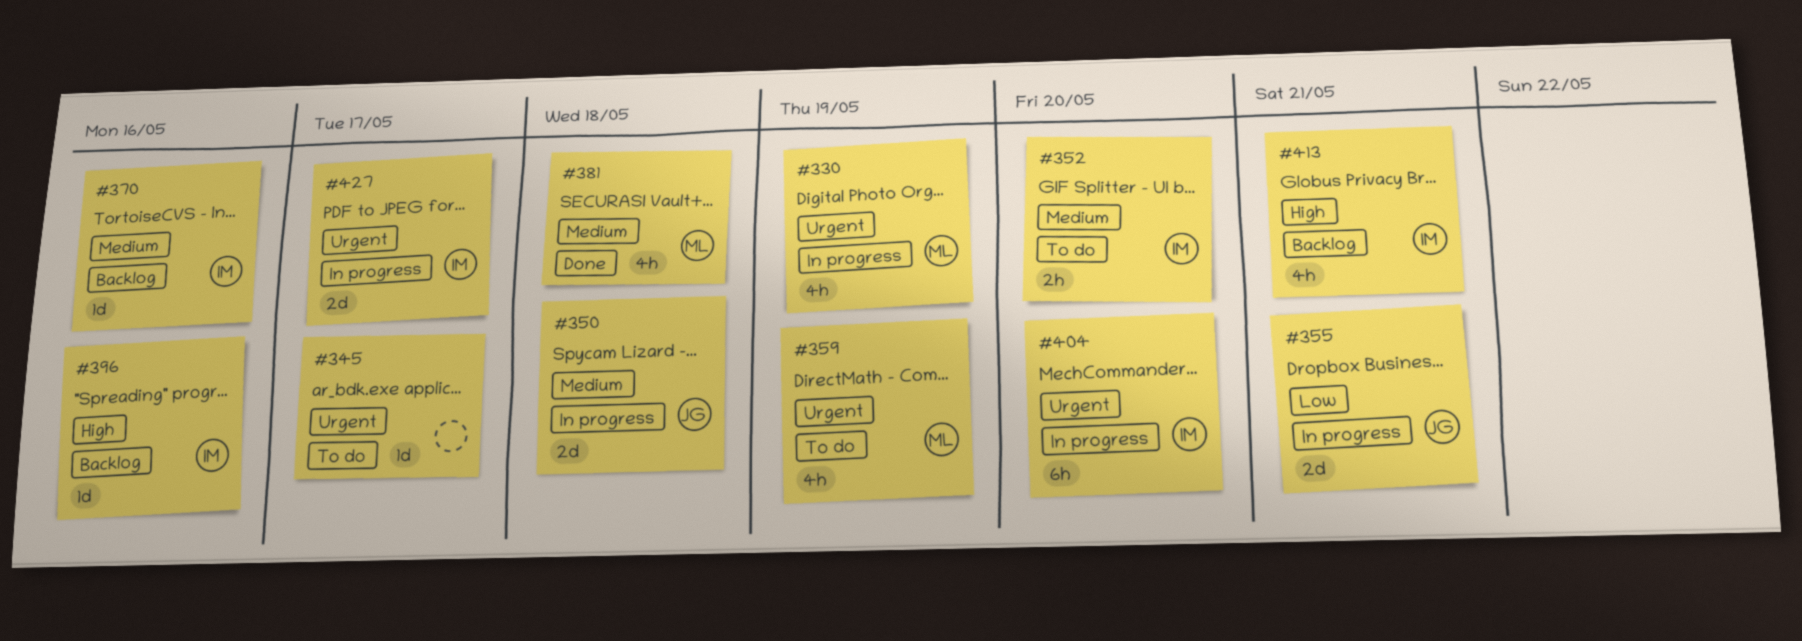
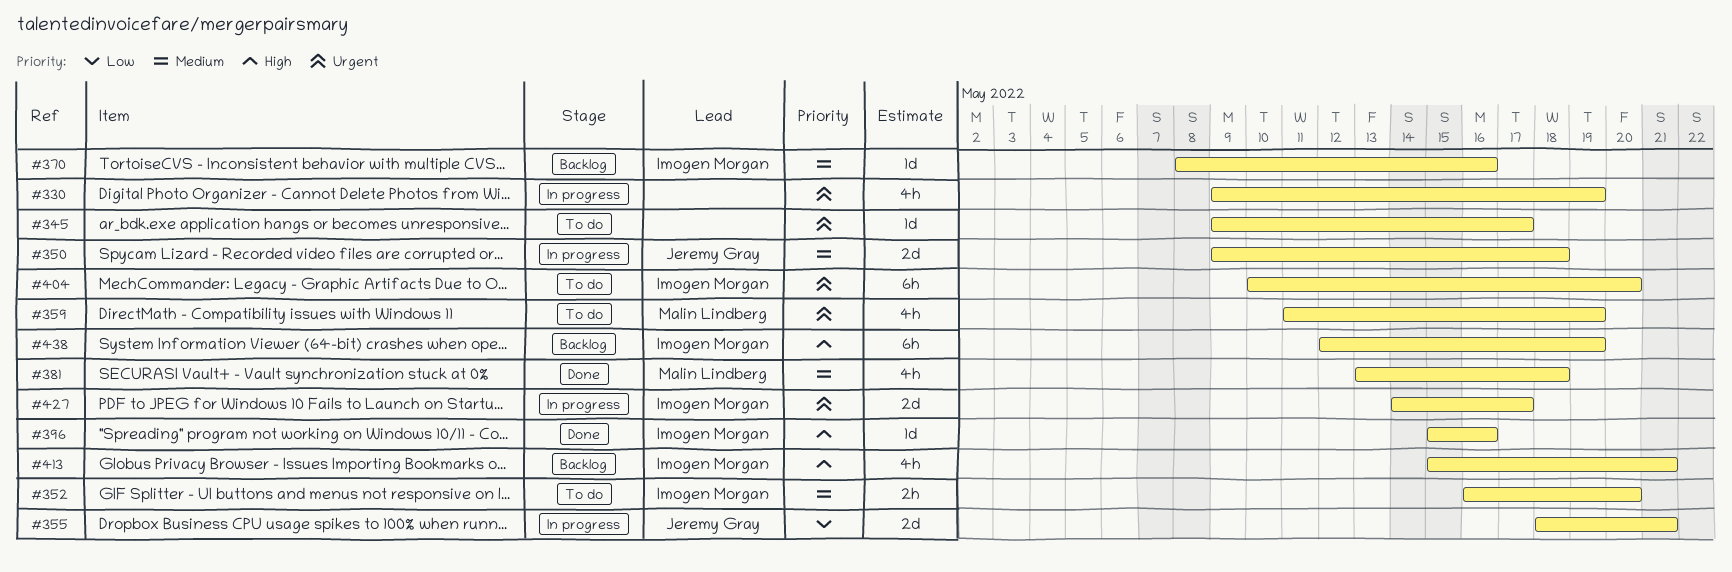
#330, owner: Malin Lindberg -> none
#396, status: Backlog -> Done
#404, status: In progress -> To do
#438: none -> present

